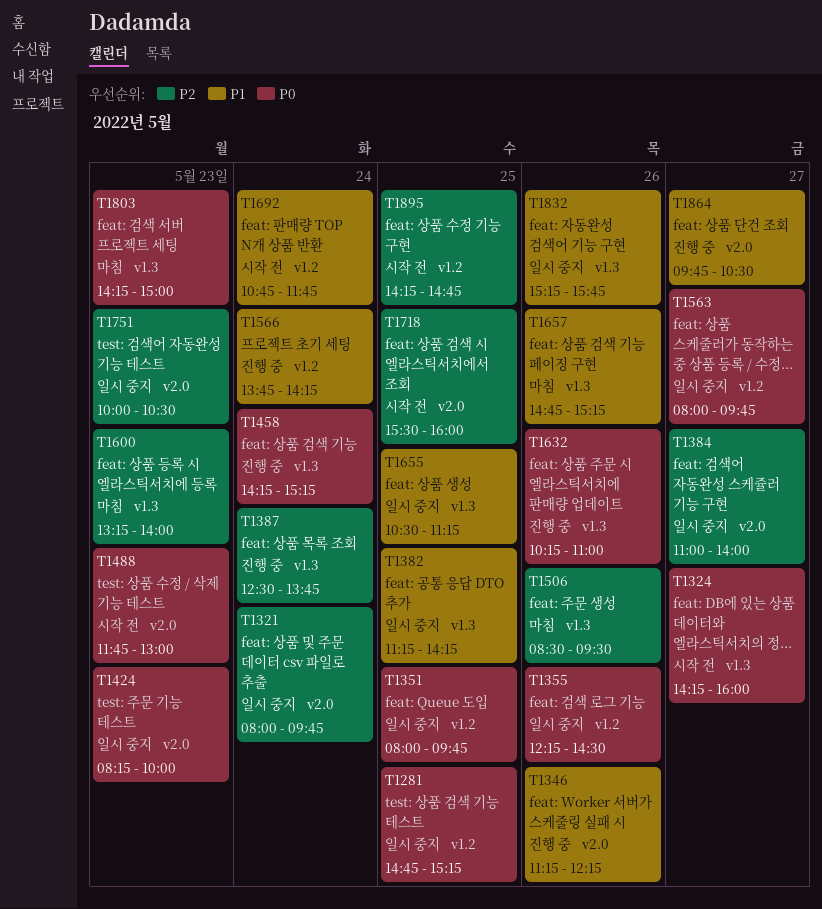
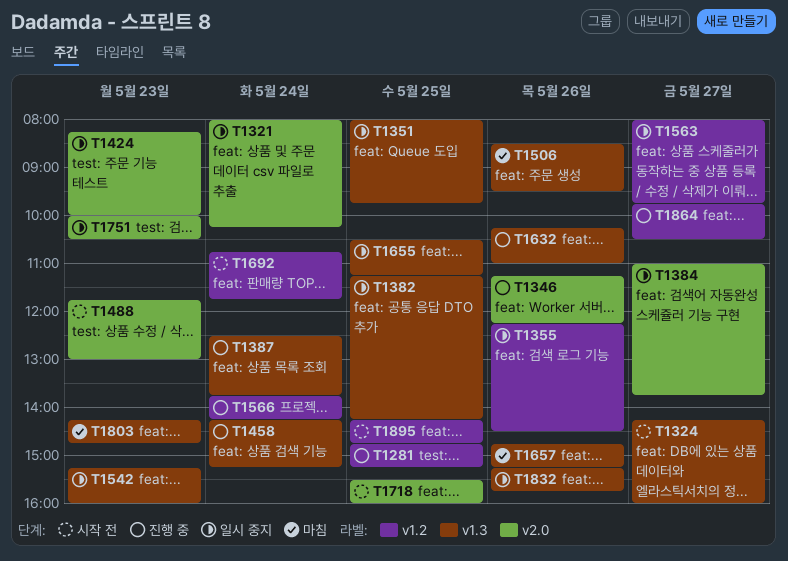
T1281, status: 일시 중지 -> 진행 중
T1321, ends: 09:45 -> 10:15
T1351, label: v1.2 -> v1.3
T1384, ends: 14:00 -> 13:45
T1542: none -> present
T1600: present -> none
T1803, ends: 15:00 -> 14:45
T1864, label: v2.0 -> v1.2

